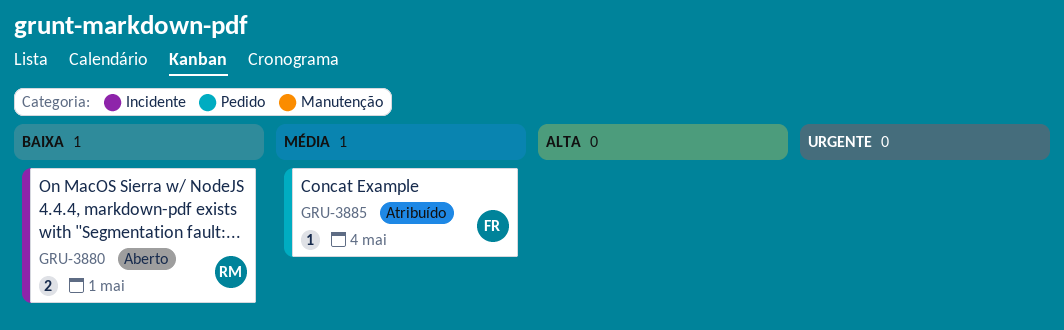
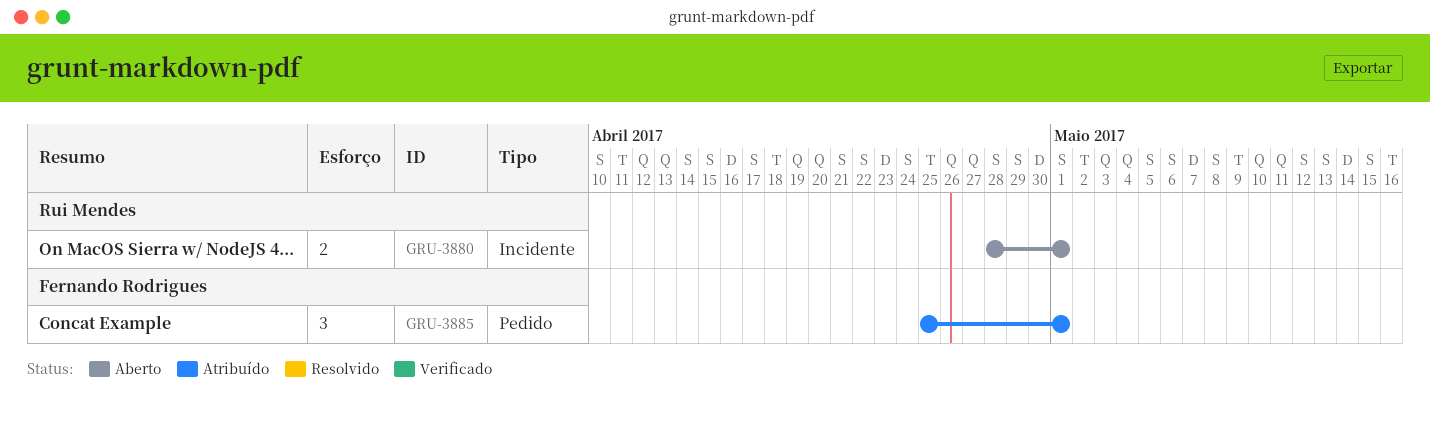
GRU-3885, estimate: 1 -> 3
GRU-3885, due: May 4 -> May 1

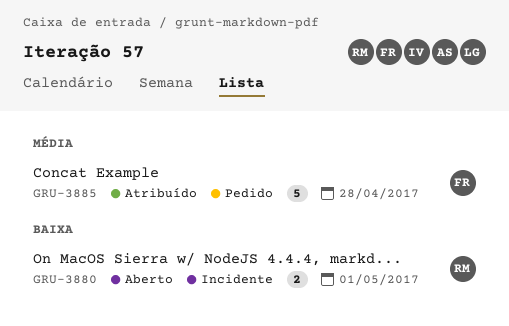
GRU-3885, estimate: 3 -> 5
GRU-3885, due: May 1 -> Apr 28

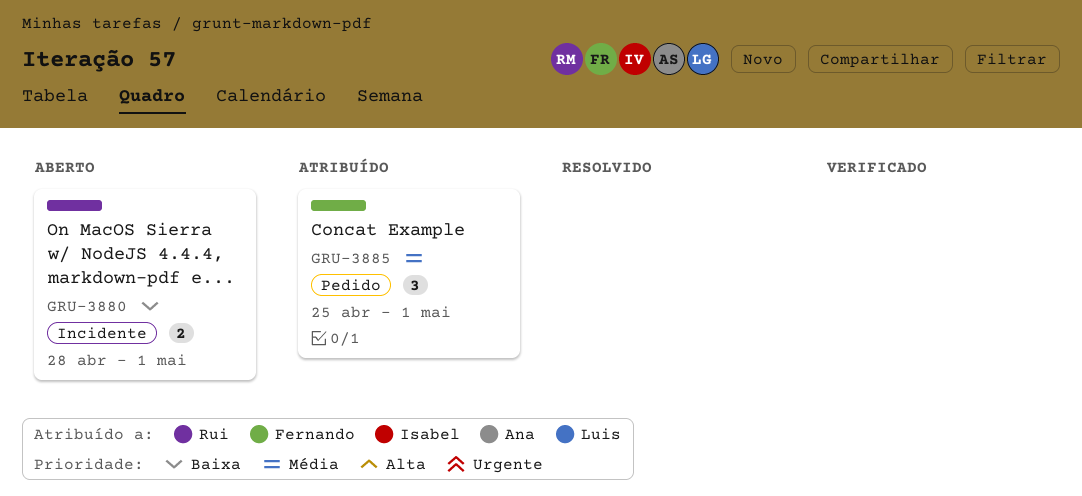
GRU-3885, estimate: 5 -> 3
GRU-3885, due: Apr 28 -> May 1

